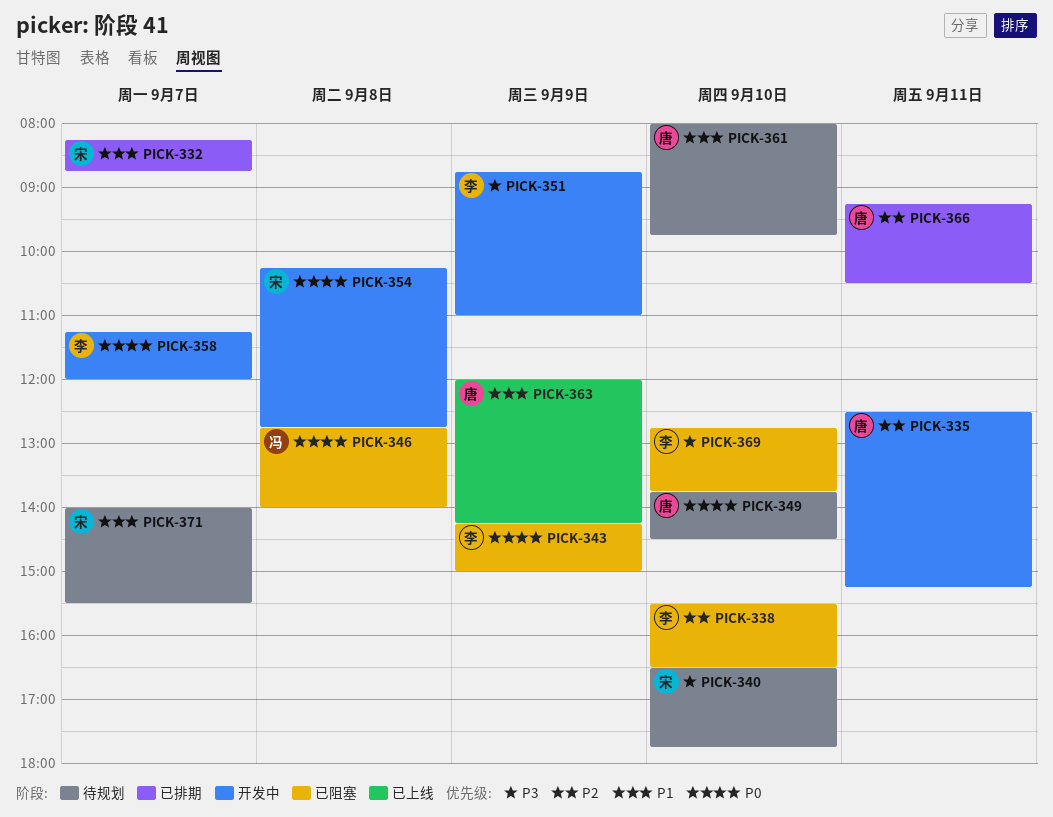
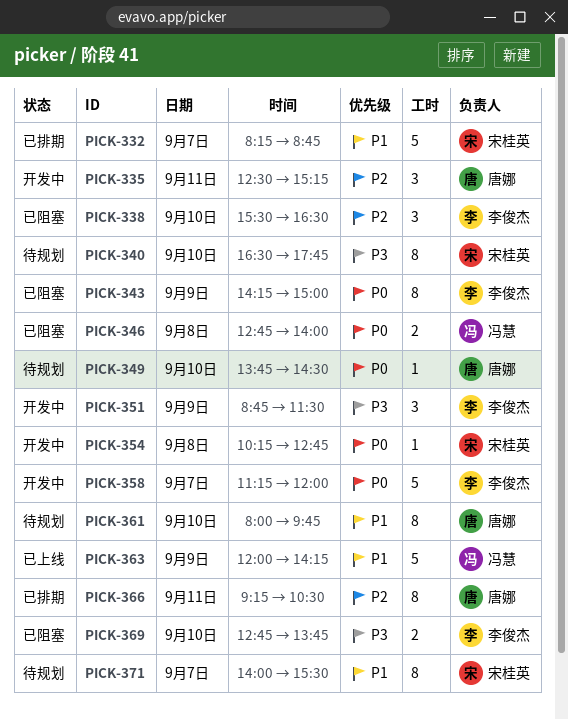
PICK-351, ends: 11:00 -> 11:30
PICK-363, owner: 唐娜 -> 冯慧

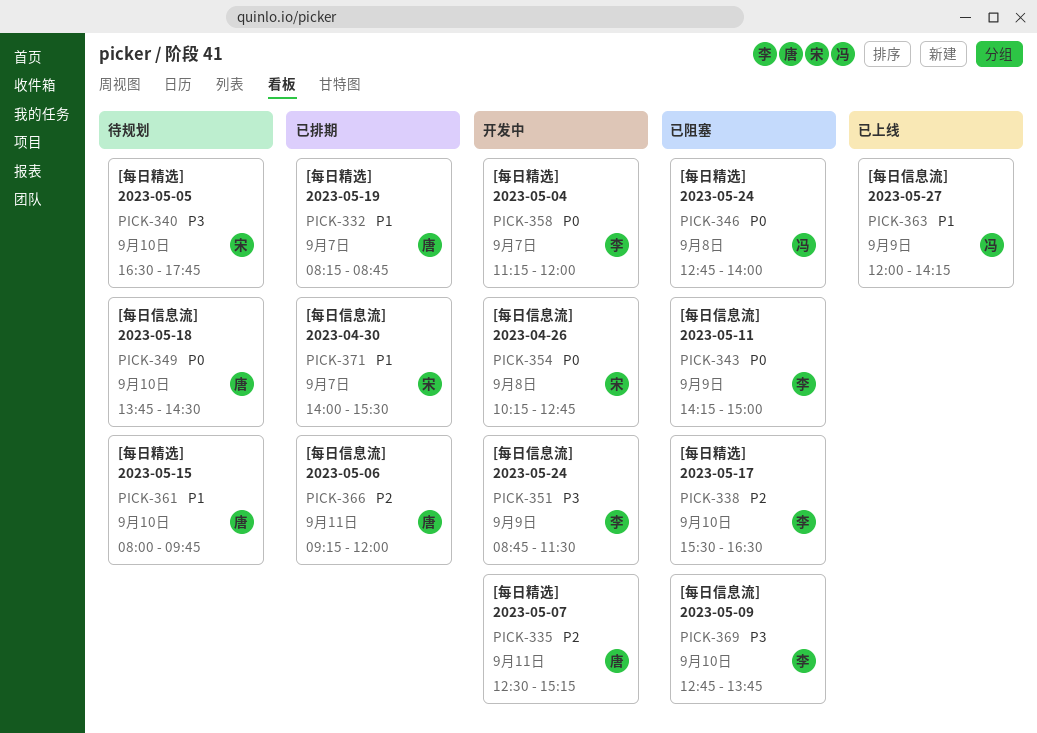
PICK-332, owner: 宋桂英 -> 唐娜
PICK-366, ends: 10:30 -> 12:00
PICK-371, status: 待规划 -> 已排期

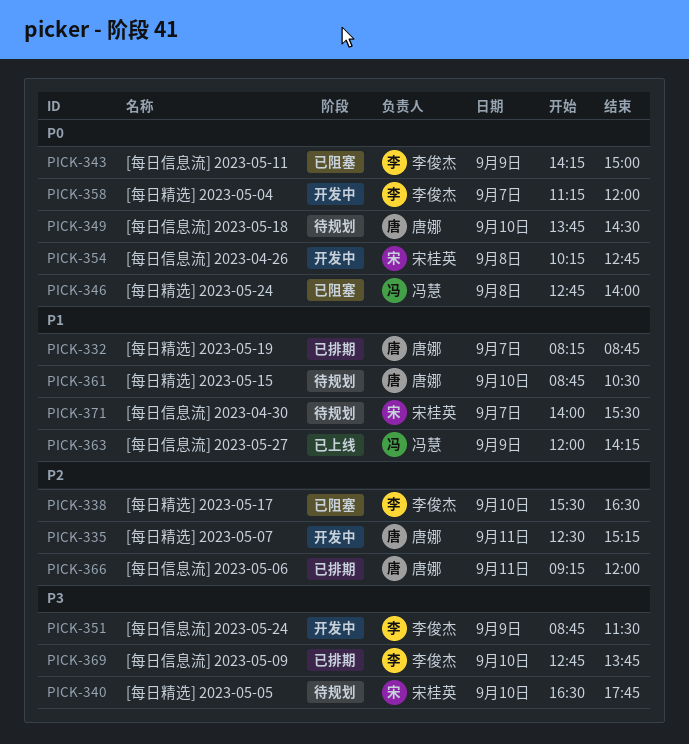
PICK-361, begins: 08:00 -> 08:45
PICK-361, ends: 09:45 -> 10:30
PICK-369, status: 已阻塞 -> 已排期
PICK-371, status: 已排期 -> 待规划

